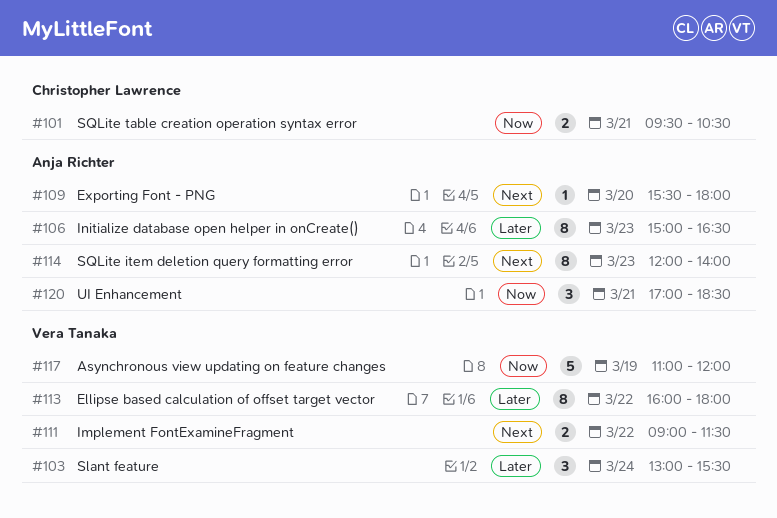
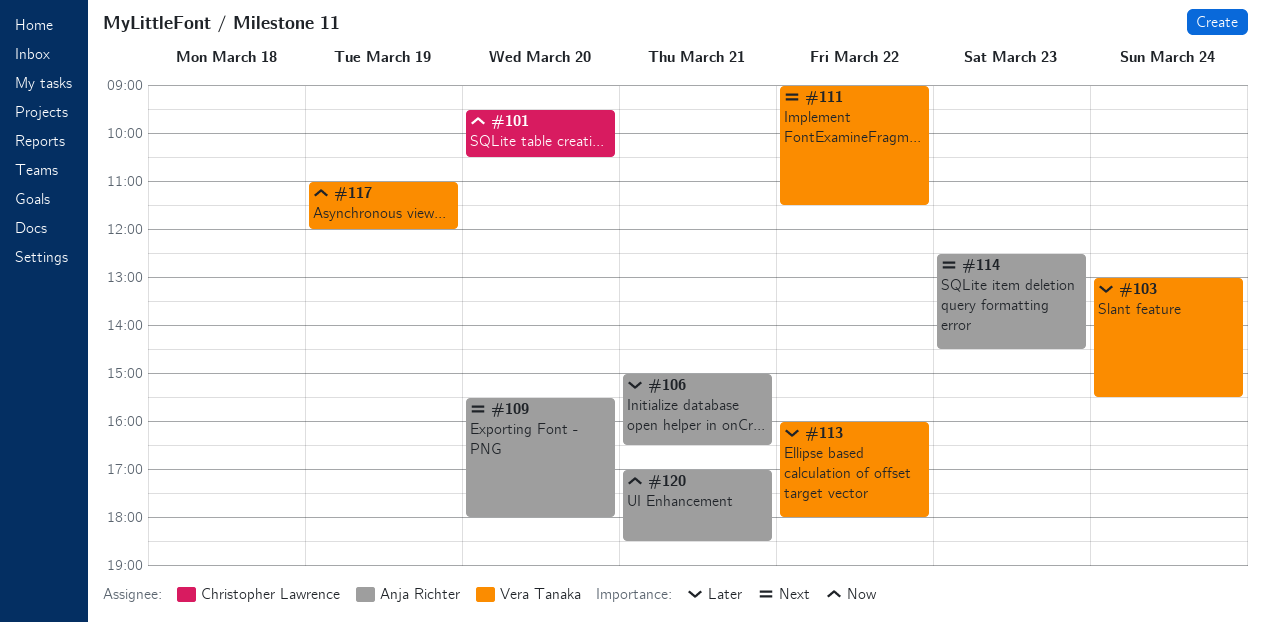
#101, day: Mar 21 -> Mar 20
#106, day: Mar 23 -> Mar 21
#114, begins: 12:00 -> 12:30
#114, ends: 14:00 -> 14:30

